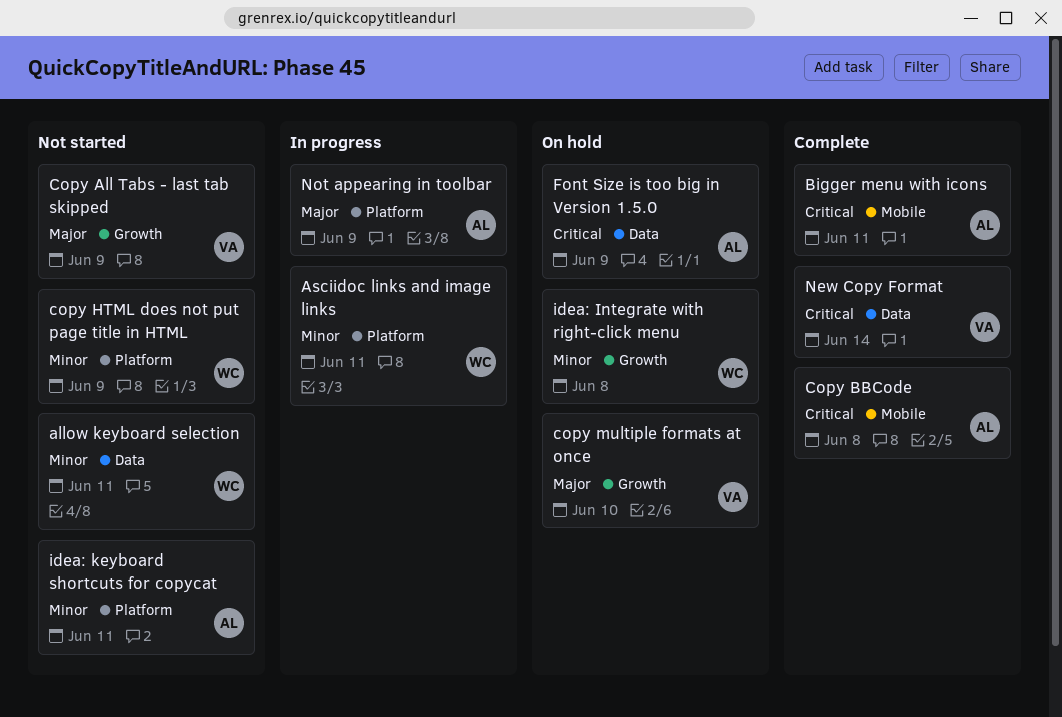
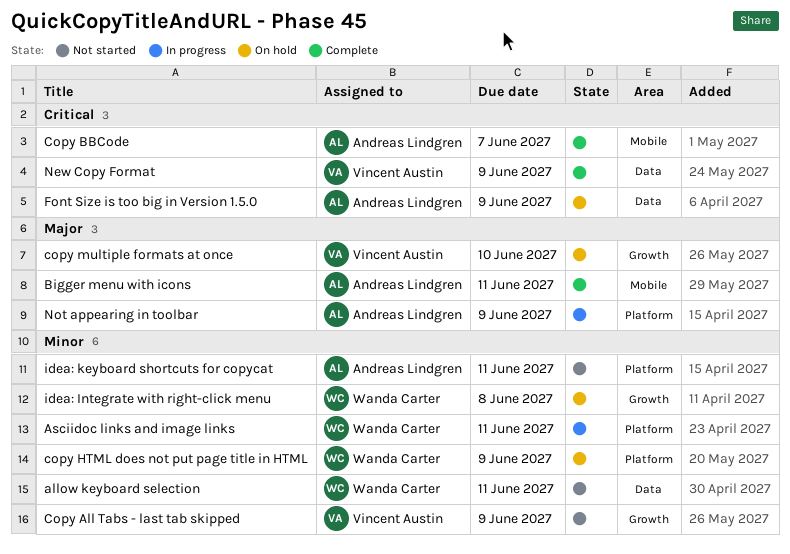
Bigger menu with icons, priority: Critical -> Major
Copy All Tabs - last tab skipped, priority: Major -> Minor
Copy BBCode, due: Jun 8 -> Jun 7
copy HTML does not put page title in HTML, status: Not started -> On hold
New Copy Format, due: Jun 14 -> Jun 9

